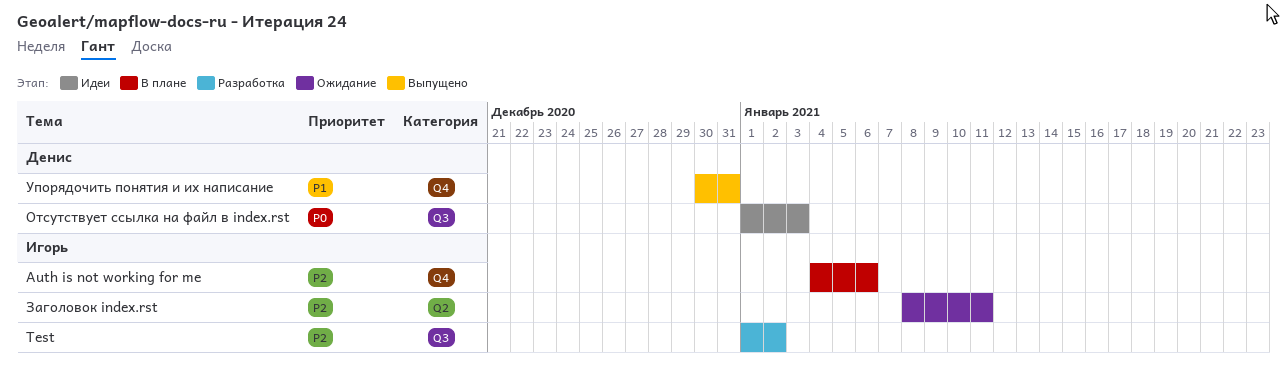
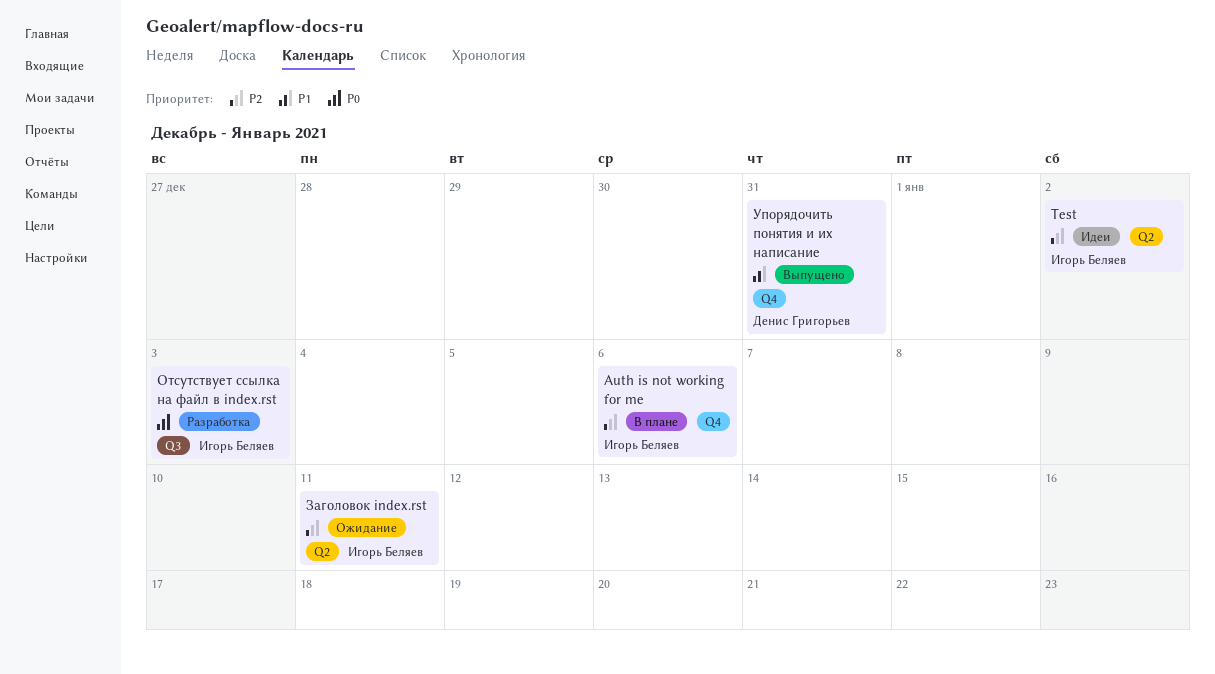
Test, status: Разработка -> Идеи
Test, label: Q3 -> Q2
Отсутствует ссылка на файл в index.rst, status: Идеи -> Разработка
Отсутствует ссылка на файл в index.rst, owner: Денис Григорьев -> Игорь Беляев

